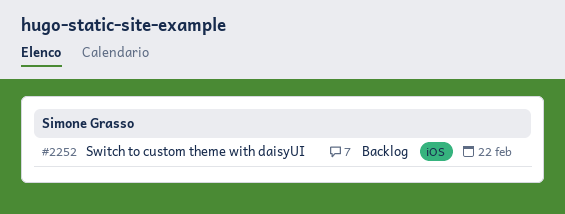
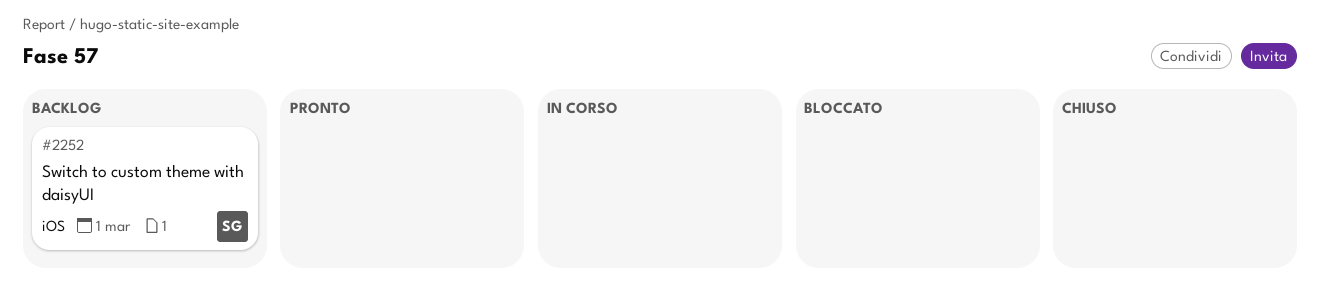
#2252, due: Feb 22 -> Mar 1

